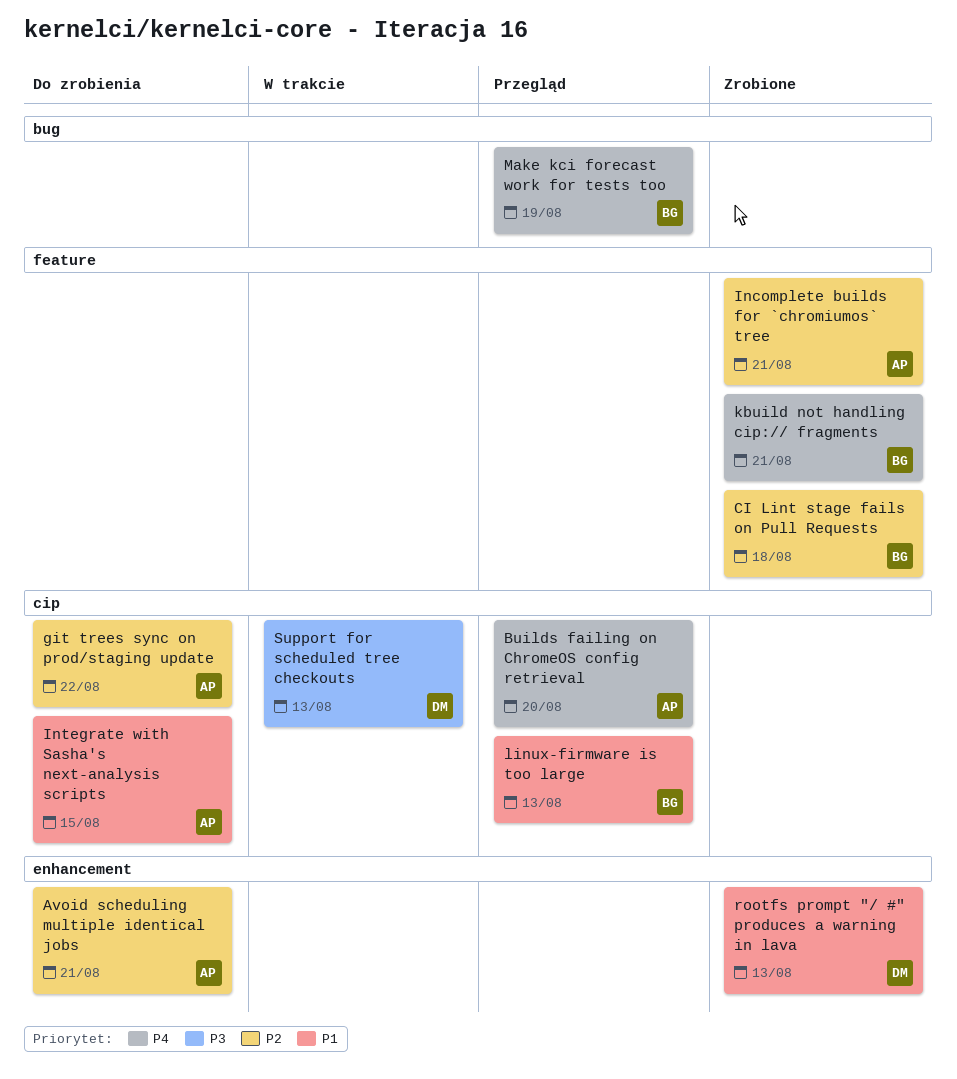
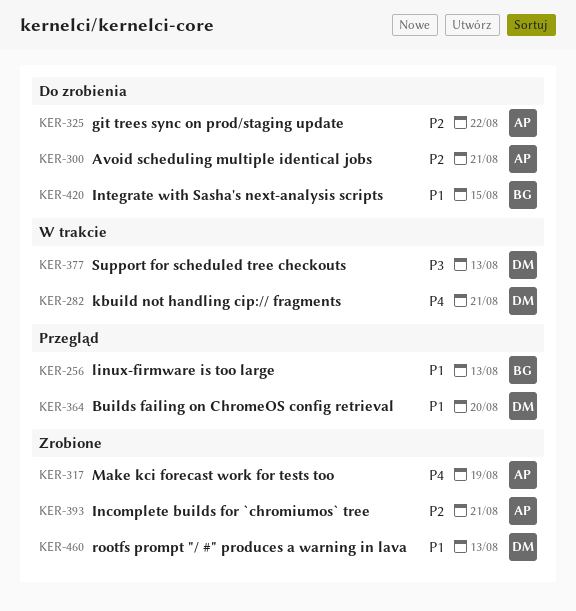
Builds failing on ChromeOS config retrieval, owner: AP -> DM
Builds failing on ChromeOS config retrieval, priority: P4 -> P1
CI Lint stage fails on Pull Requests: present -> none
Integrate with Sasha's next-analysis scripts, owner: AP -> BG
kbuild not handling cip:// fragments, status: Zrobione -> W trakcie
kbuild not handling cip:// fragments, owner: BG -> DM
Make kci forecast work for tests too, status: Przegląd -> Zrobione
Make kci forecast work for tests too, owner: BG -> AP

